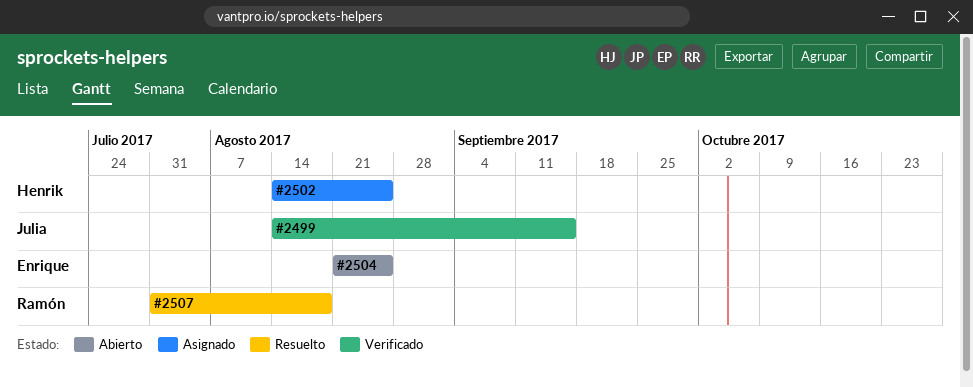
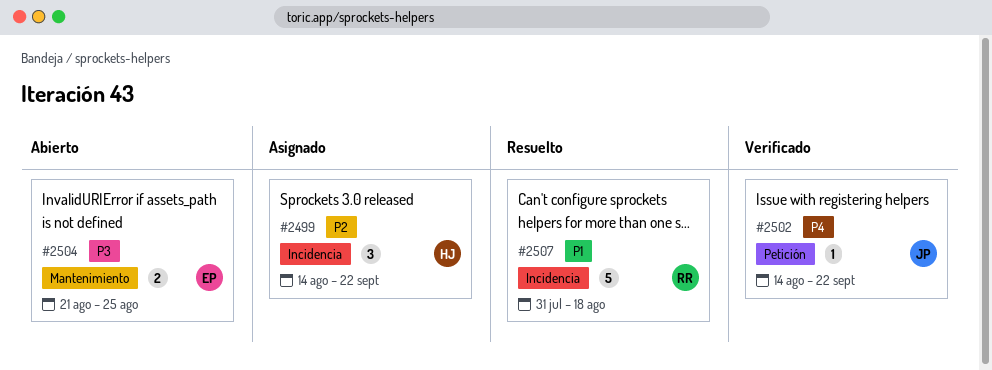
#2499, status: Verificado -> Asignado
#2499, owner: Julia -> Henrik
#2499, due: Sep 15 -> Sep 22
#2502, status: Asignado -> Verificado
#2502, owner: Henrik -> Julia
#2502, due: Aug 25 -> Sep 22

